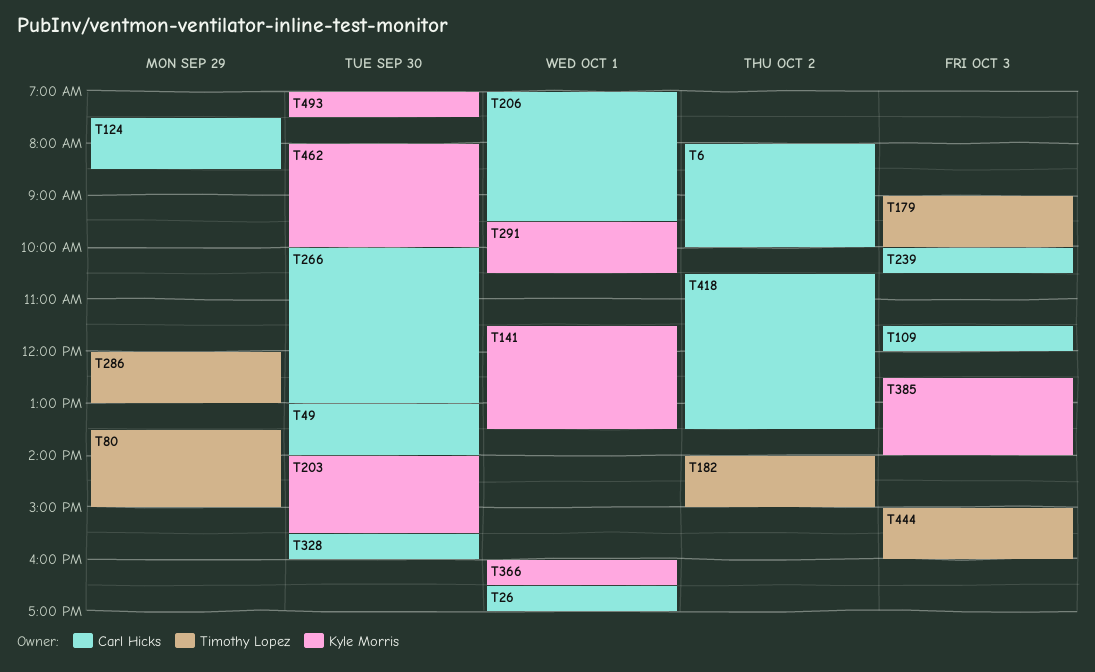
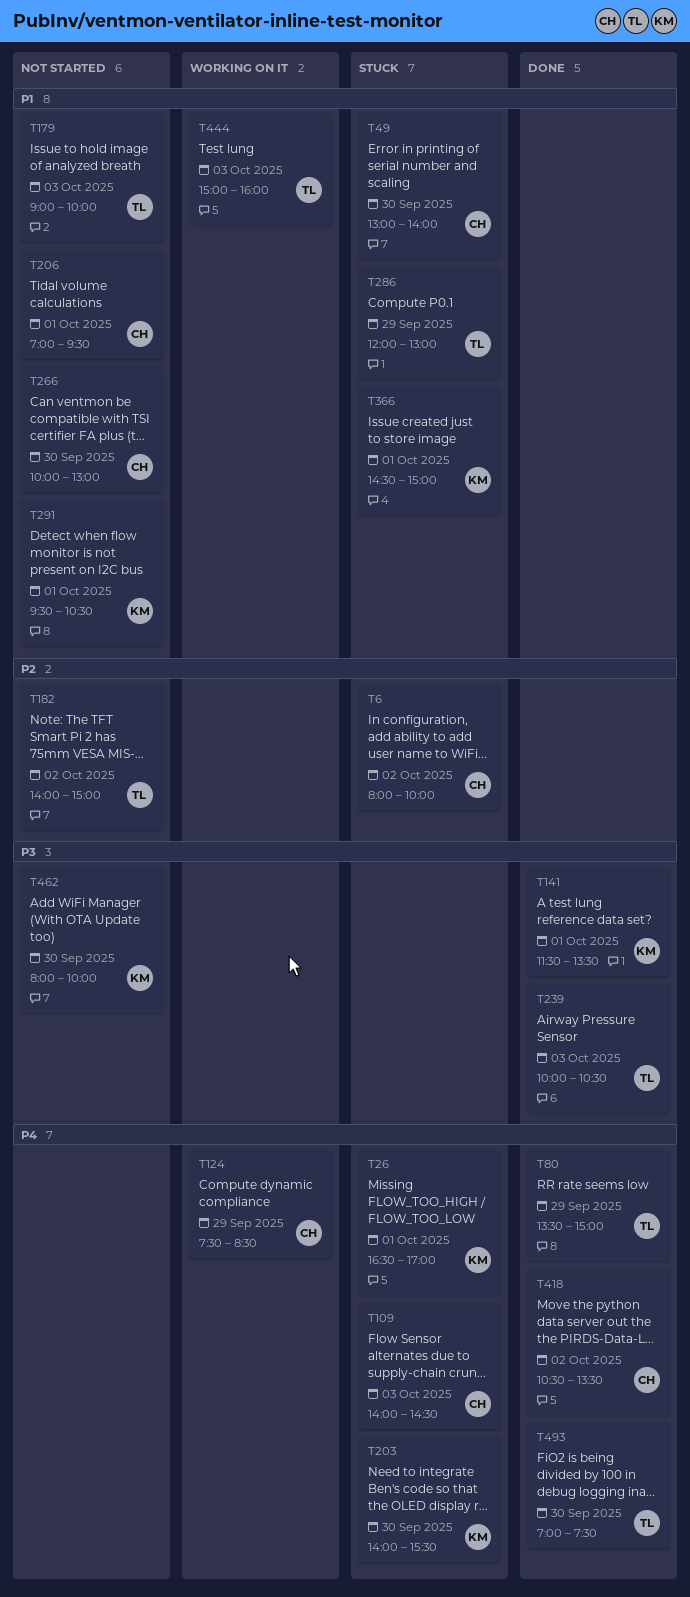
T26, owner: Carl Hicks -> Kyle Morris
T109, begins: 11:30 -> 14:00
T109, ends: 12:00 -> 14:30
T239, owner: Carl Hicks -> Timothy Lopez
T328: present -> none
T366, begins: 16:00 -> 14:30
T366, ends: 16:30 -> 15:00
T385: present -> none
T493, owner: Kyle Morris -> Timothy Lopez

